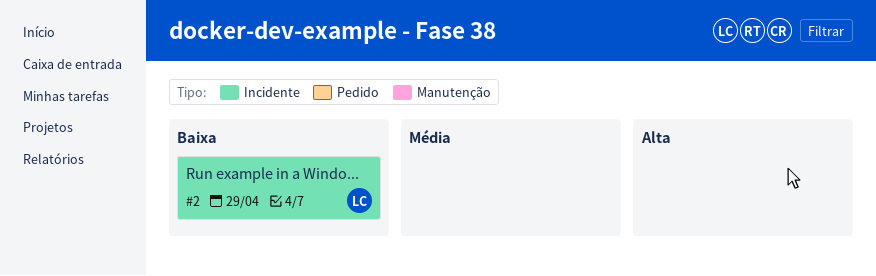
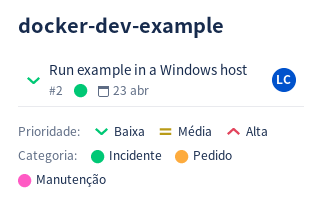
#2, due: Apr 29 -> Apr 23

